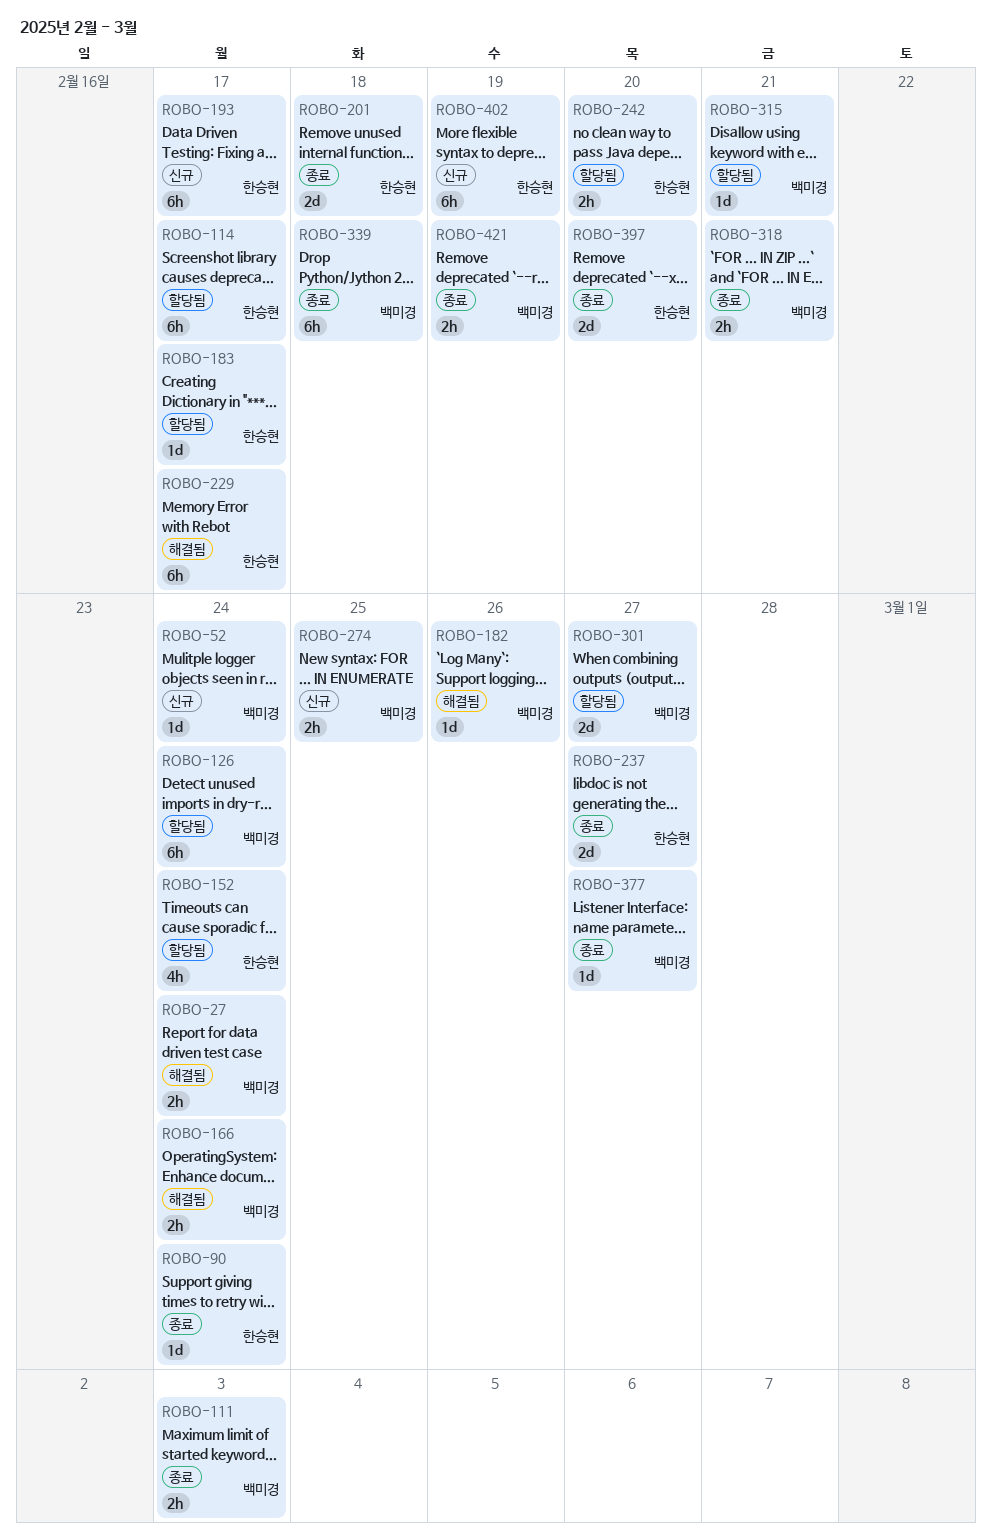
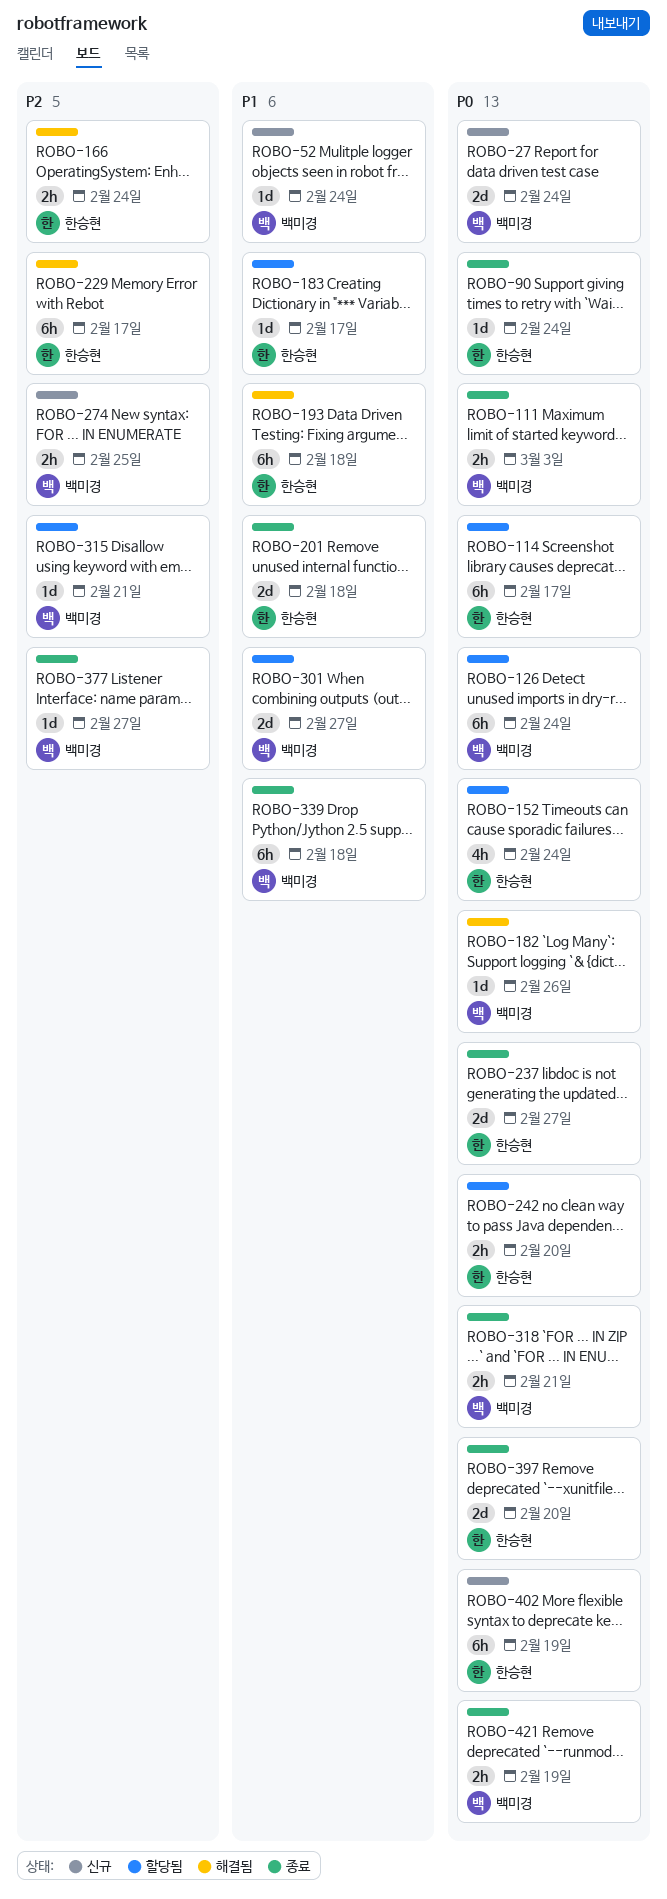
ROBO-27, status: 해결됨 -> 신규
ROBO-27, estimate: 2h -> 2d
ROBO-166, owner: 백미경 -> 한승현
ROBO-193, status: 신규 -> 해결됨
ROBO-193, due: Feb 17 -> Feb 18

